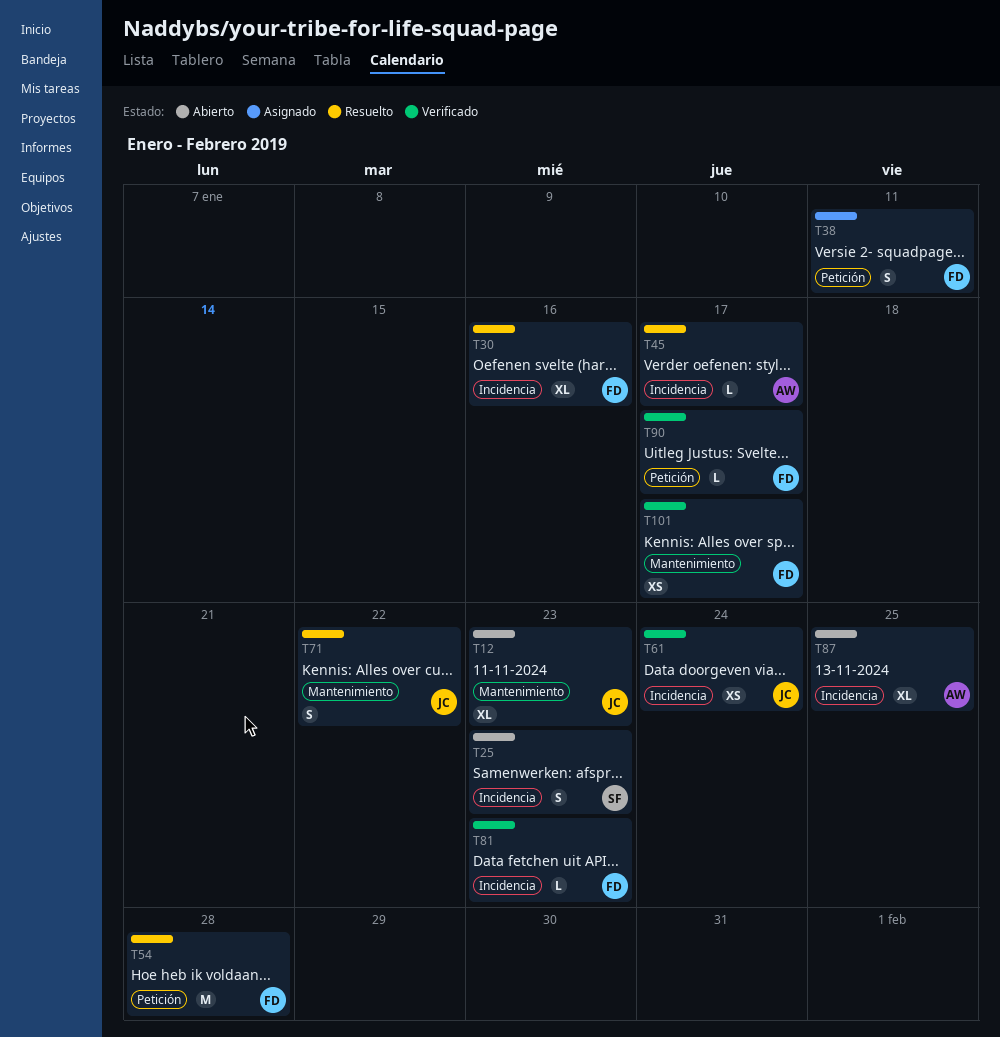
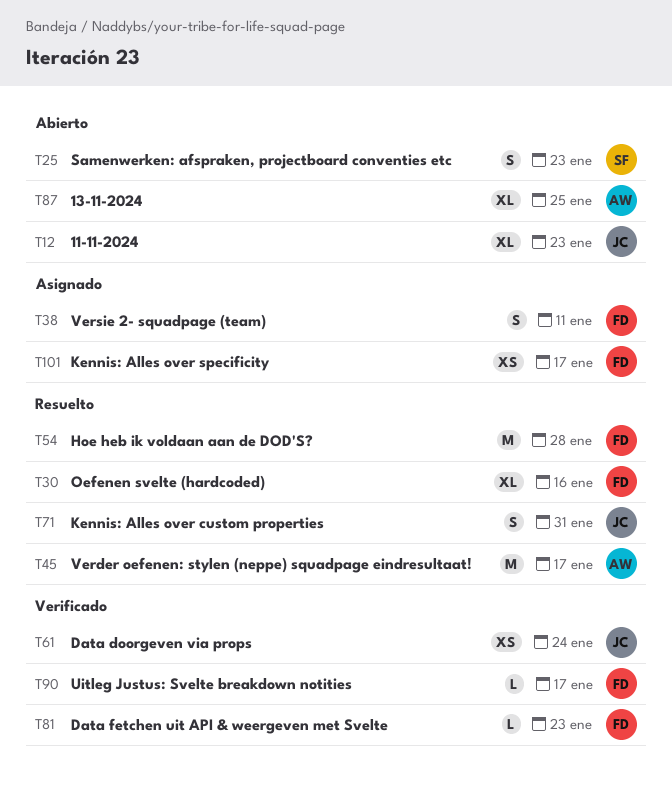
T45, estimate: L -> M
T71, due: Jan 22 -> Jan 31
T101, status: Verificado -> Asignado

